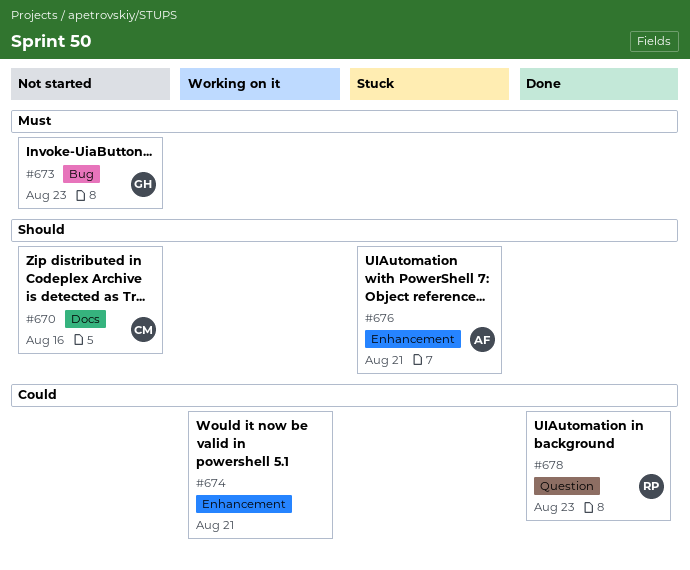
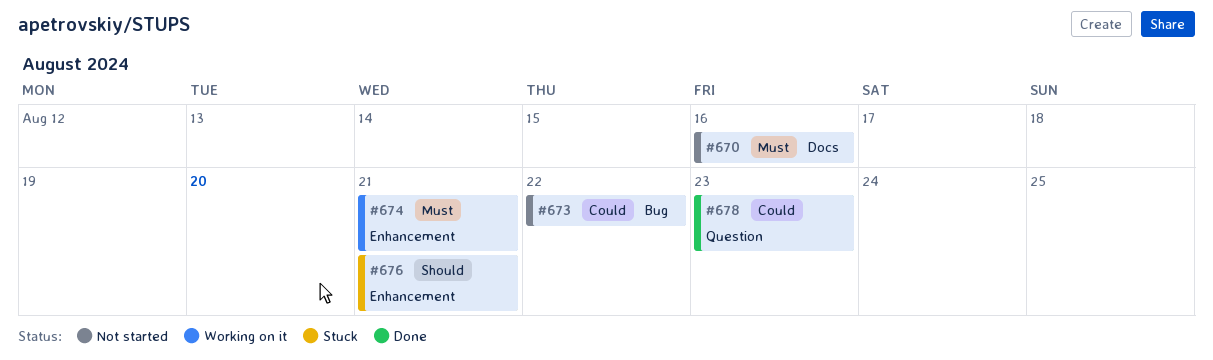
#670, priority: Should -> Must
#673, priority: Must -> Could
#673, due: Aug 23 -> Aug 22
#674, priority: Could -> Must

